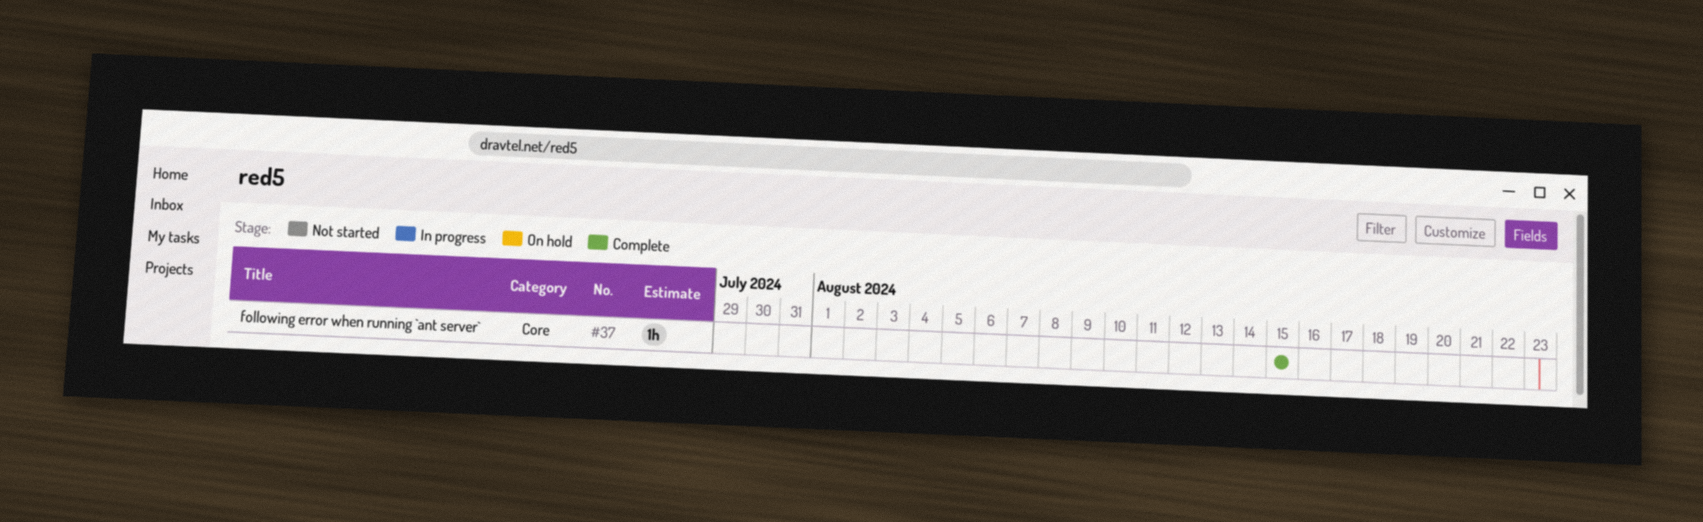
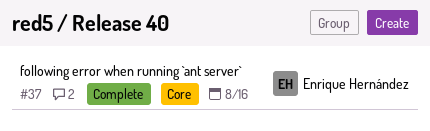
#37, due: Aug 15 -> Aug 16

